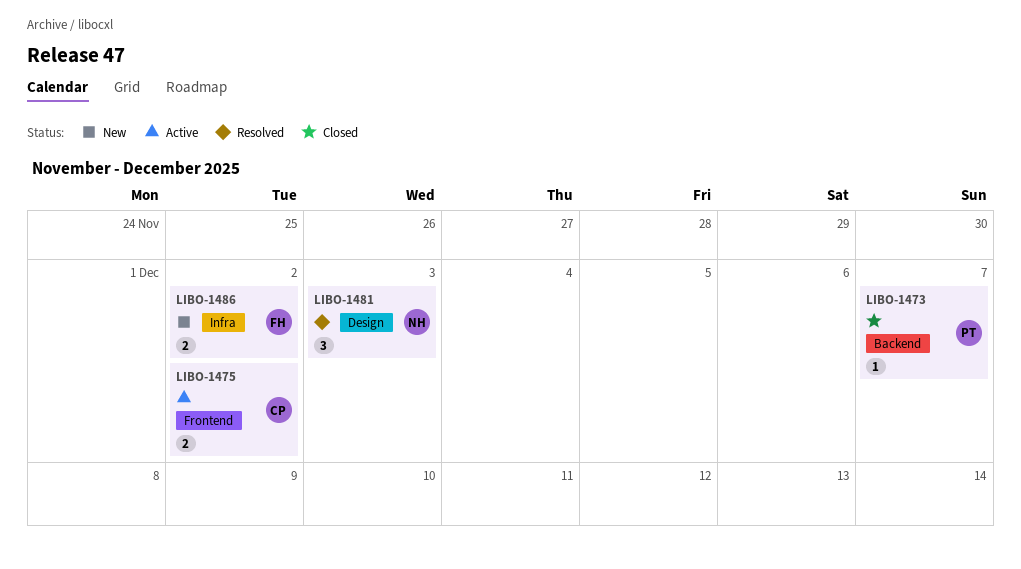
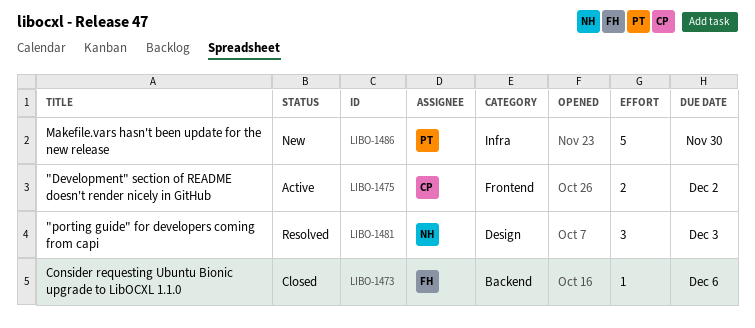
LIBO-1473, owner: PT -> FH
LIBO-1473, due: Dec 7 -> Dec 6
LIBO-1486, owner: FH -> PT
LIBO-1486, estimate: 2 -> 5
LIBO-1486, due: Dec 2 -> Nov 30

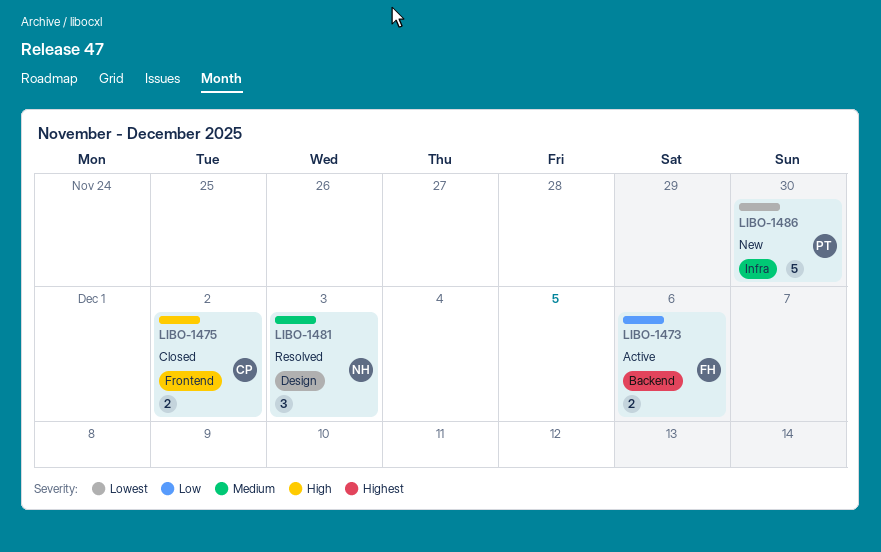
LIBO-1473, status: Closed -> Active
LIBO-1473, estimate: 1 -> 2
LIBO-1475, status: Active -> Closed

